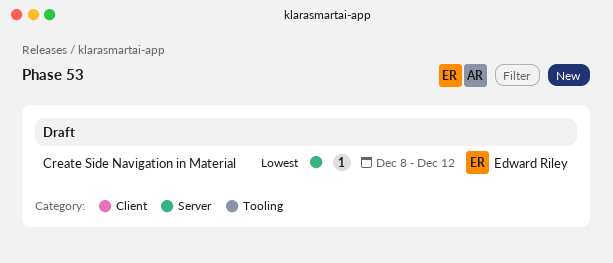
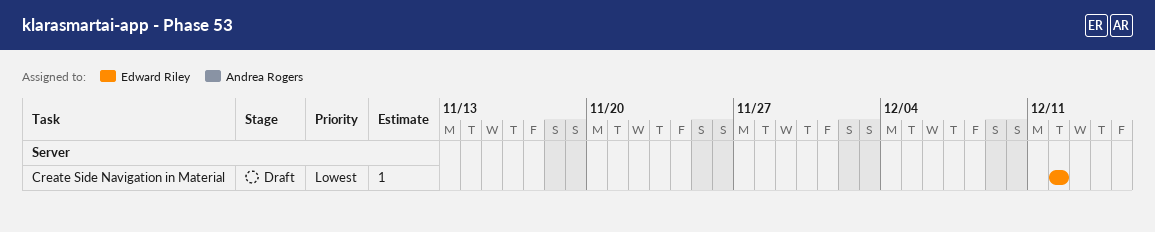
Create Side Navigation in Material, start: Dec 8 -> Dec 12

